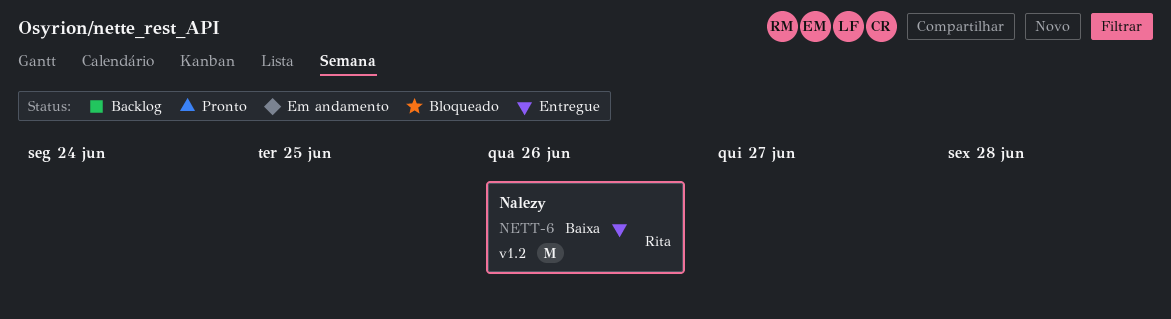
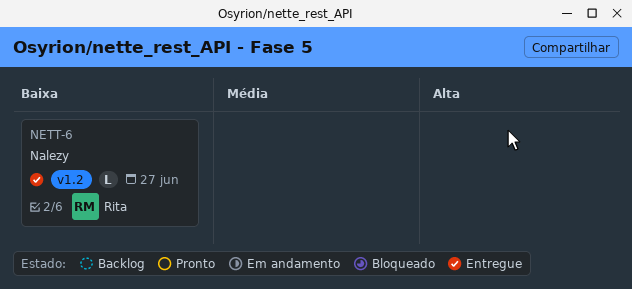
NETT-6, estimate: M -> L
NETT-6, due: Jun 26 -> Jun 27

